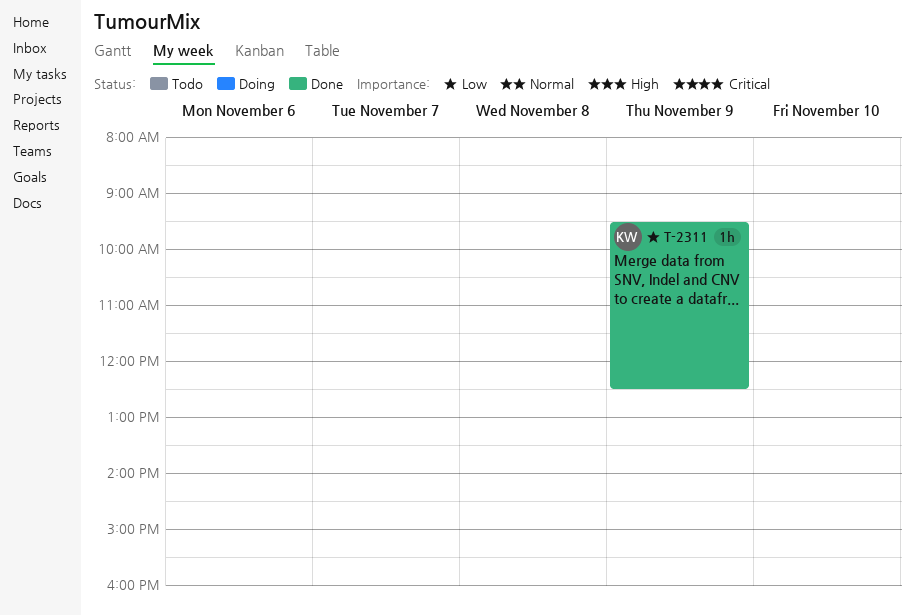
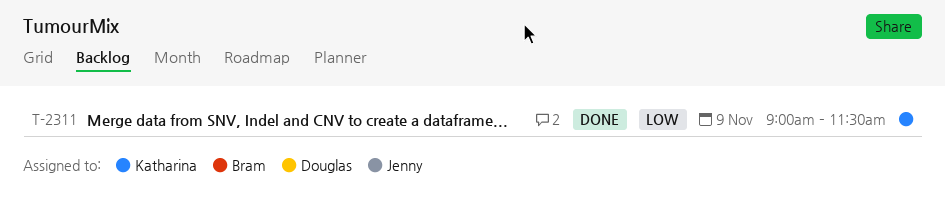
T-2311, begins: 09:30 -> 09:00
T-2311, ends: 12:30 -> 11:30

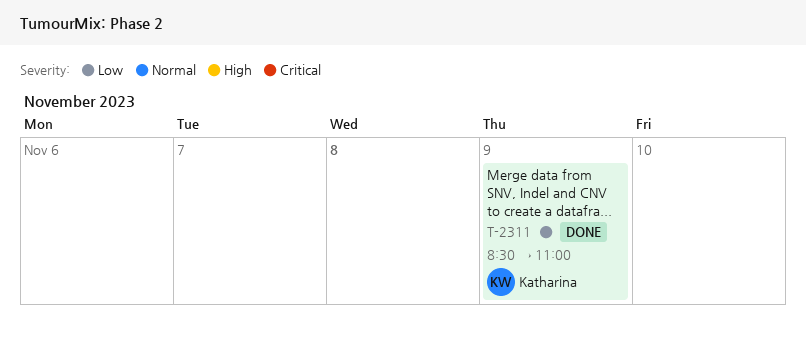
T-2311, begins: 09:00 -> 08:30
T-2311, ends: 11:30 -> 11:00

